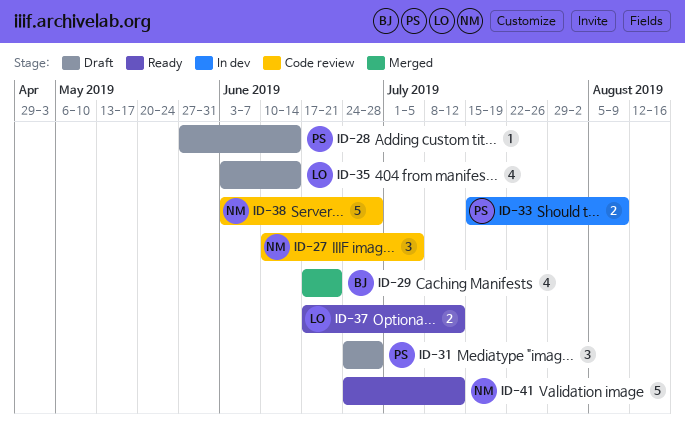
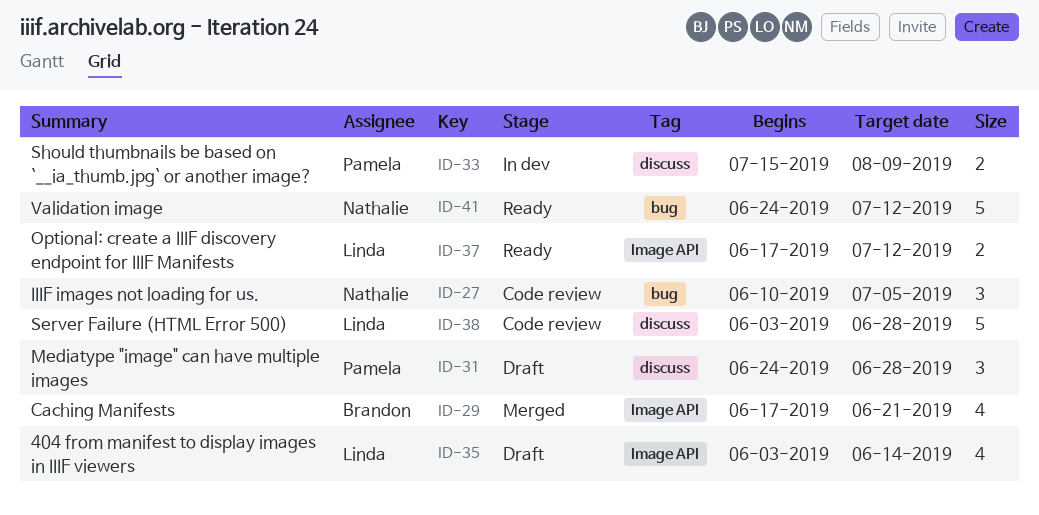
ID-28: present -> none
ID-38, owner: Nathalie -> Linda

